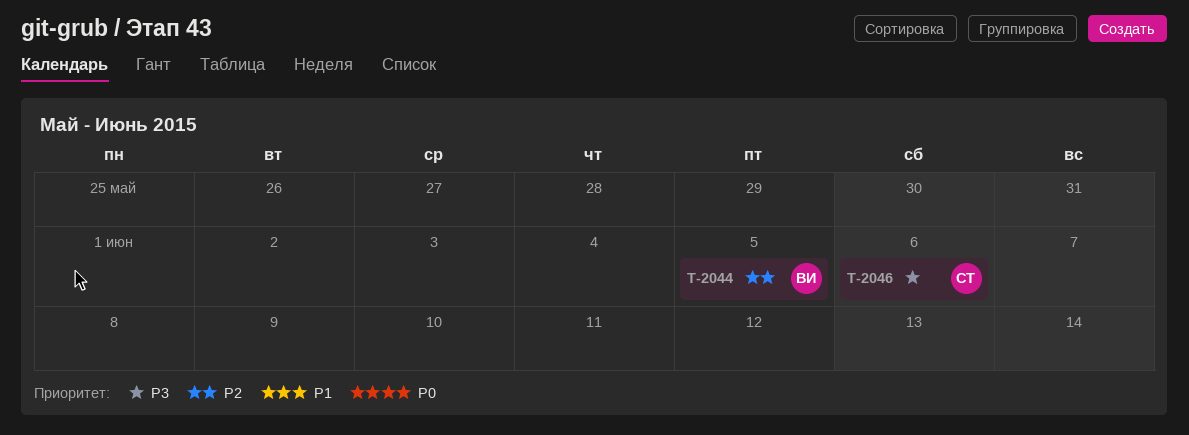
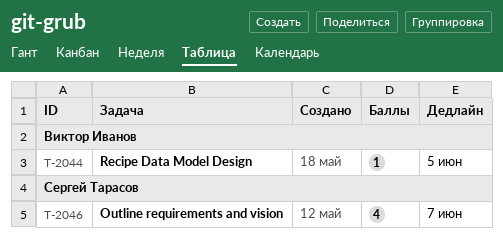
T-2046, due: Jun 6 -> Jun 7

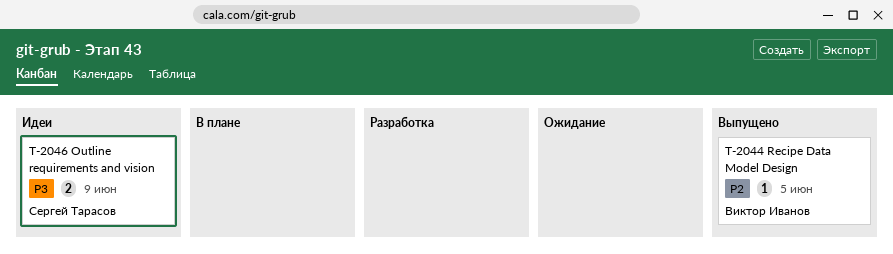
T-2046, estimate: 4 -> 2
T-2046, due: Jun 7 -> Jun 9

